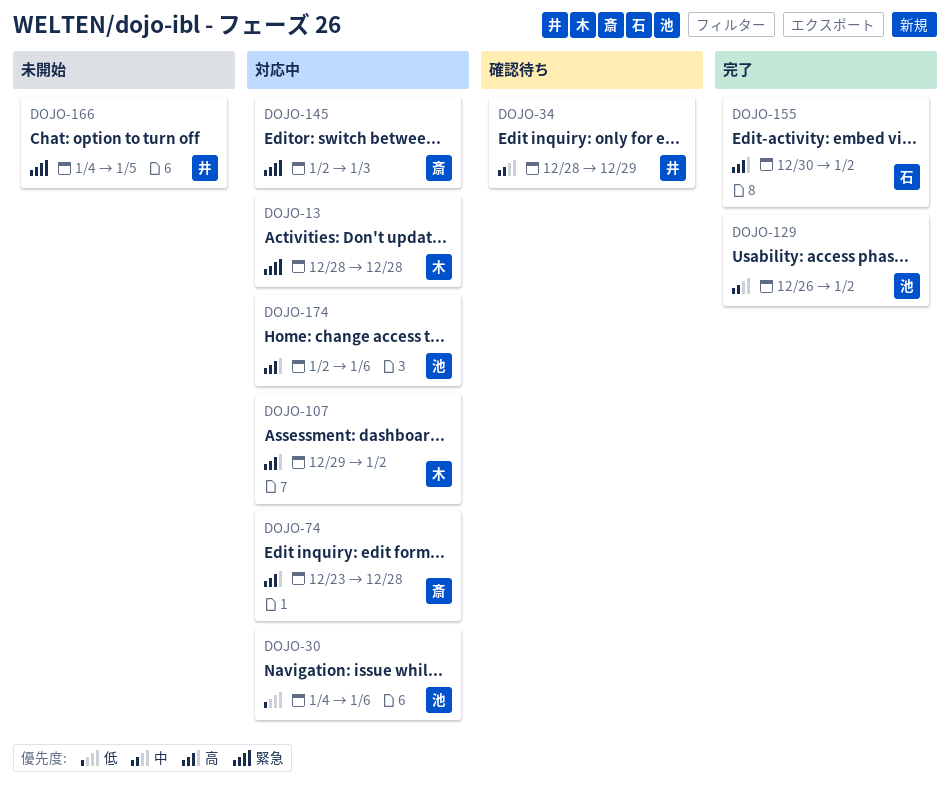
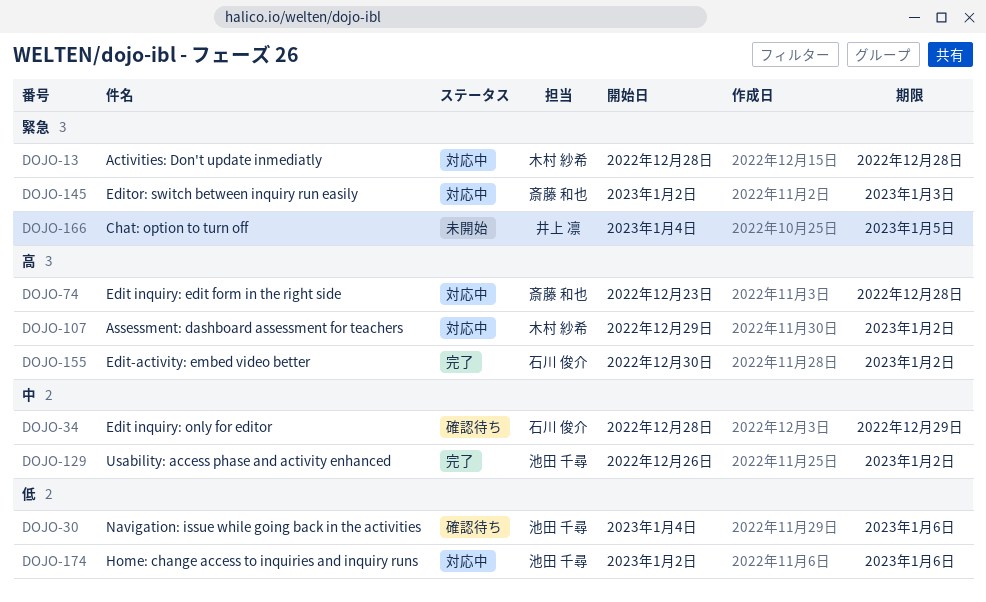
DOJO-30, status: 対応中 -> 確認待ち
DOJO-34, owner: 井上 凛 -> 石川 俊介
DOJO-174, priority: 高 -> 低

